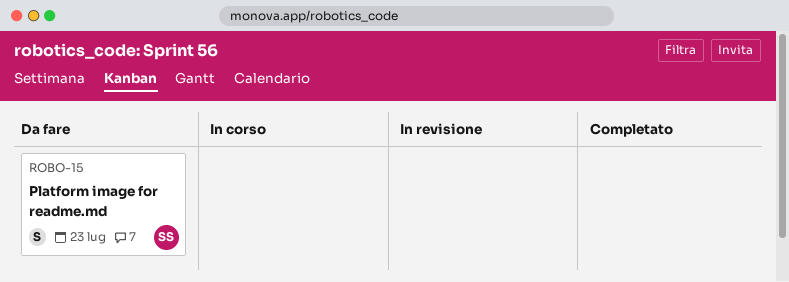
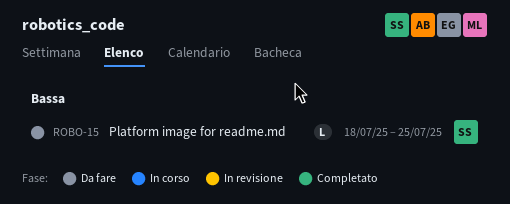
ROBO-15, estimate: S -> L
ROBO-15, due: Jul 23 -> Jul 25

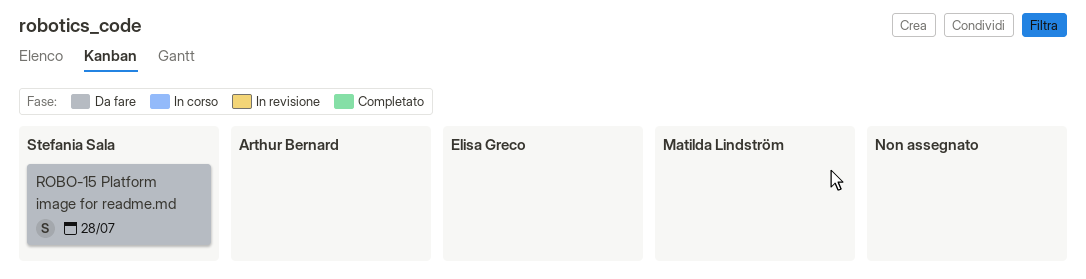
ROBO-15, estimate: L -> S
ROBO-15, due: Jul 25 -> Jul 28

